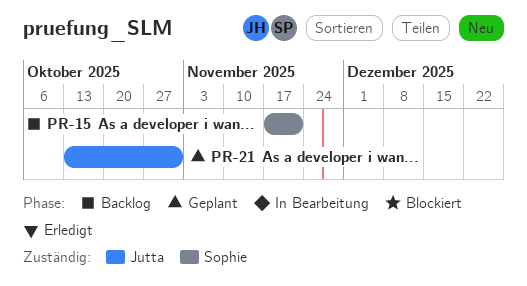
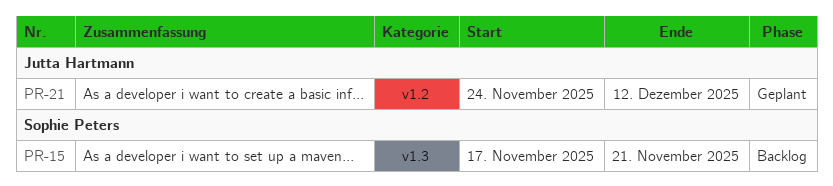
PR-21, start: Oct 13 -> Nov 24
PR-21, due: Oct 31 -> Dec 12

